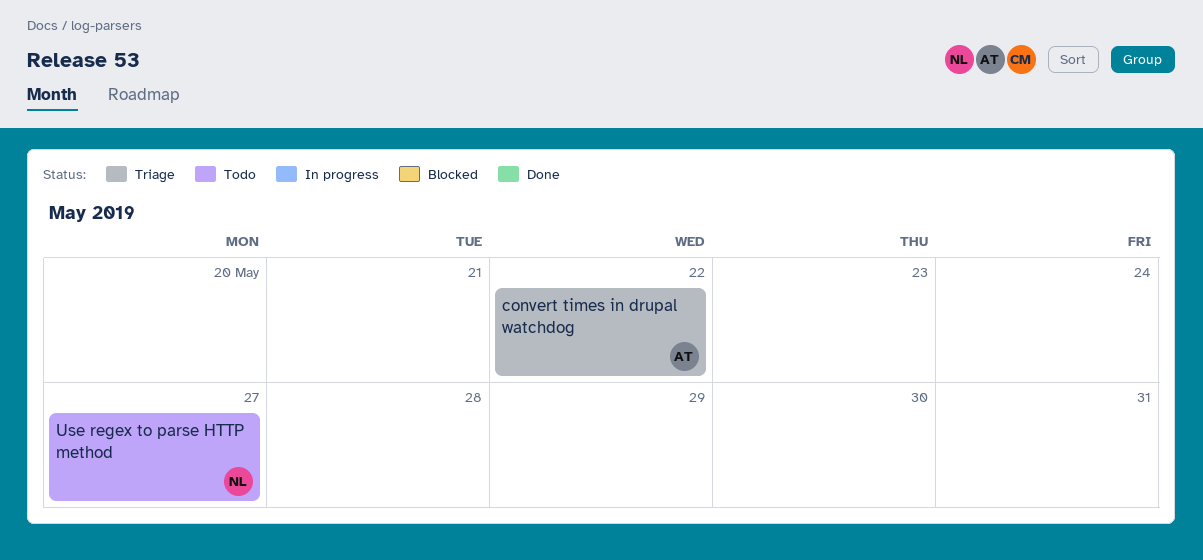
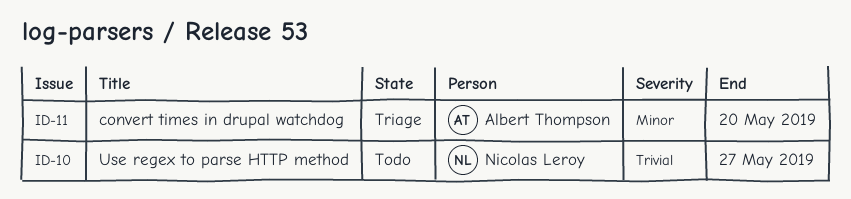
convert times in drupal watchdog, due: May 22 -> May 20

